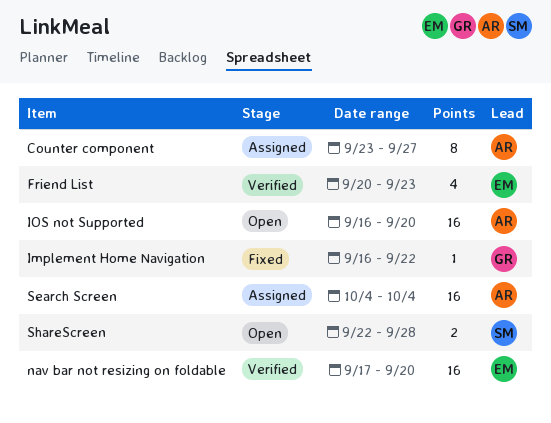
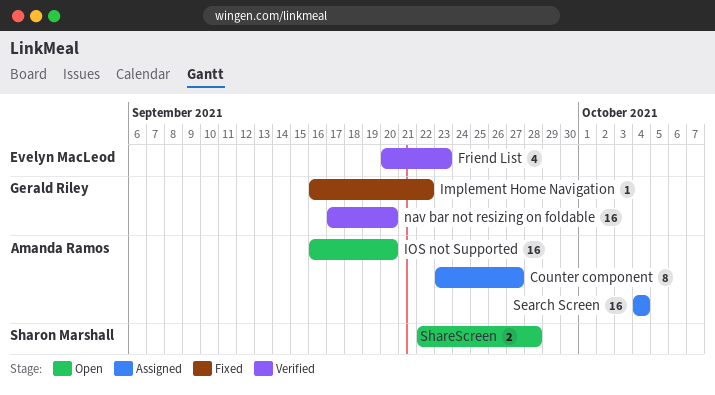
nav bar not resizing on foldable, owner: Evelyn MacLeod -> Gerald Riley

